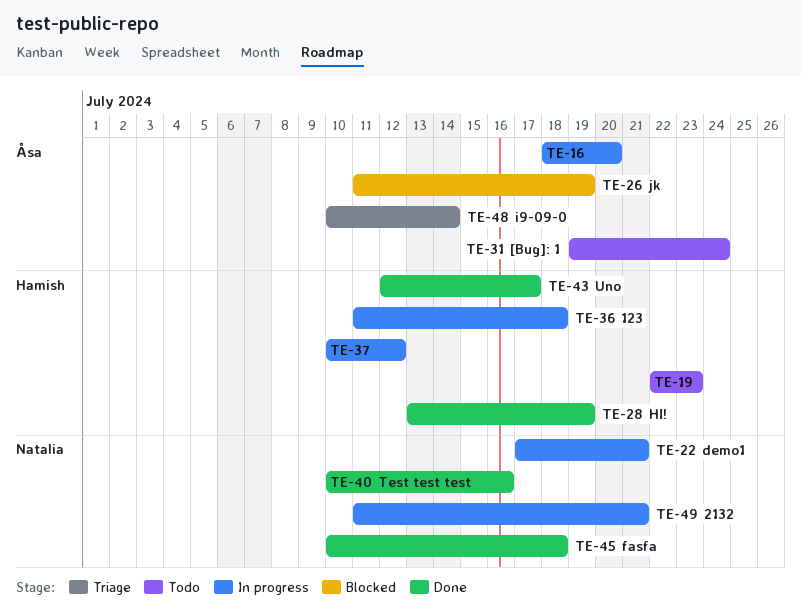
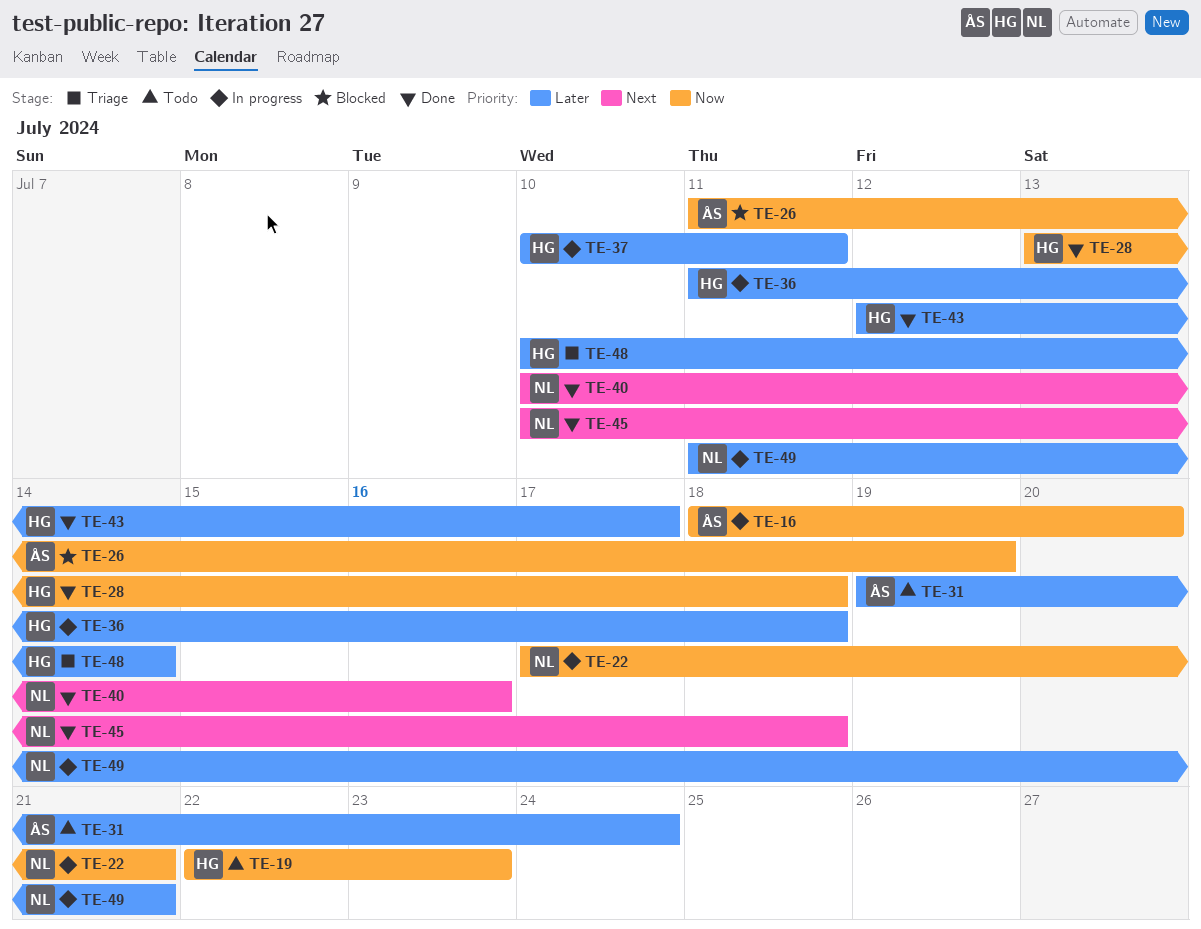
TE-28, due: Jul 19 -> Jul 18
TE-37, due: Jul 12 -> Jul 11
TE-48, owner: Åsa -> Hamish

